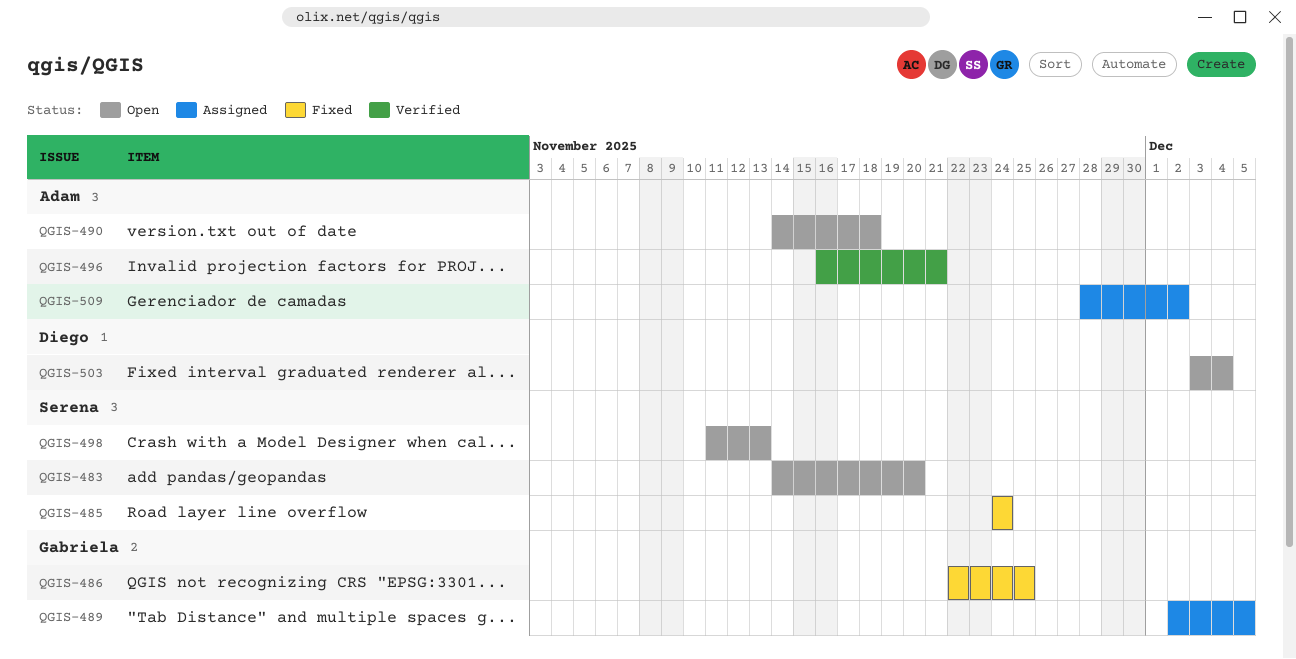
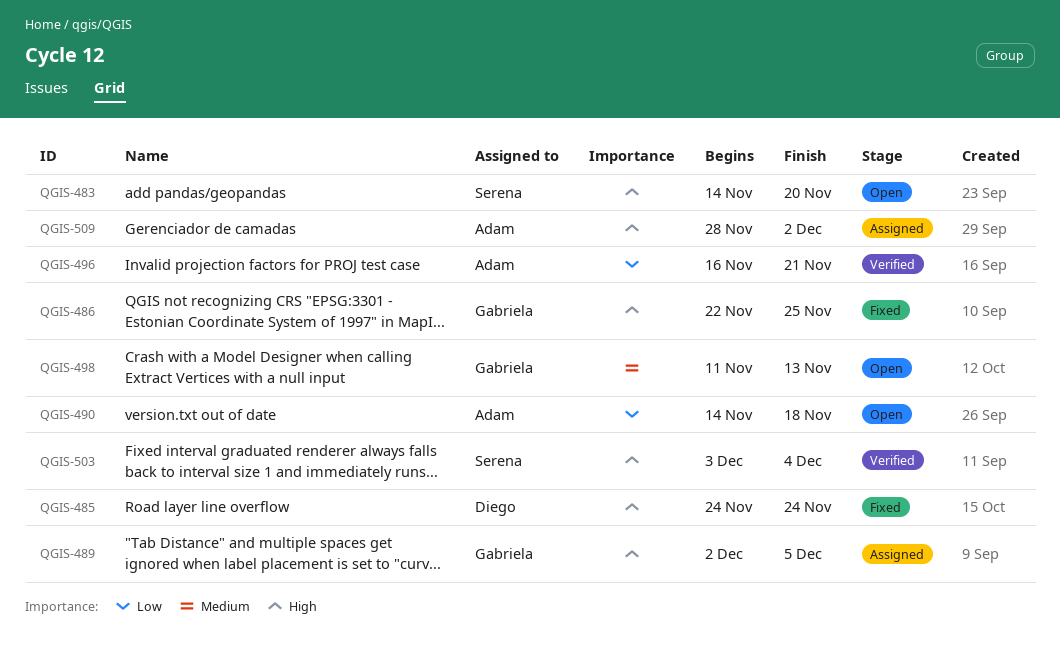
QGIS-485, owner: Serena -> Diego
QGIS-498, owner: Serena -> Gabriela
QGIS-503, status: Open -> Verified
QGIS-503, owner: Diego -> Serena

